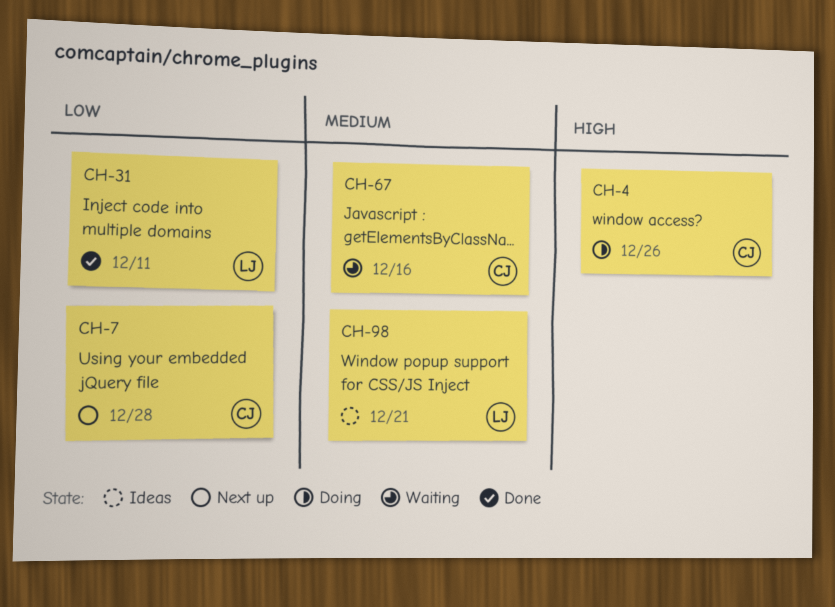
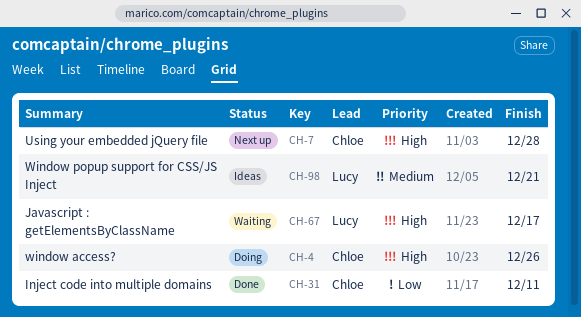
CH-7, priority: Low -> High
CH-31, owner: Lucy -> Chloe
CH-67, owner: Chloe -> Lucy
CH-67, priority: Medium -> High
CH-67, due: Dec 16 -> Dec 17

